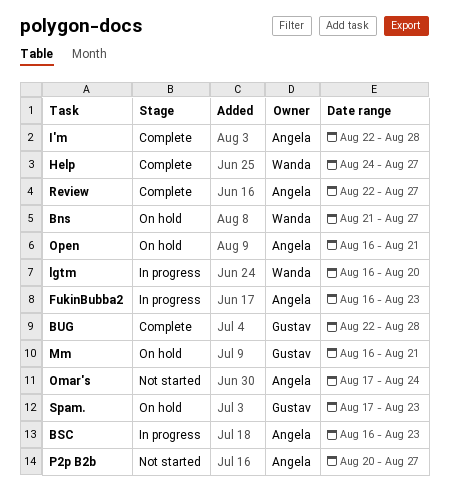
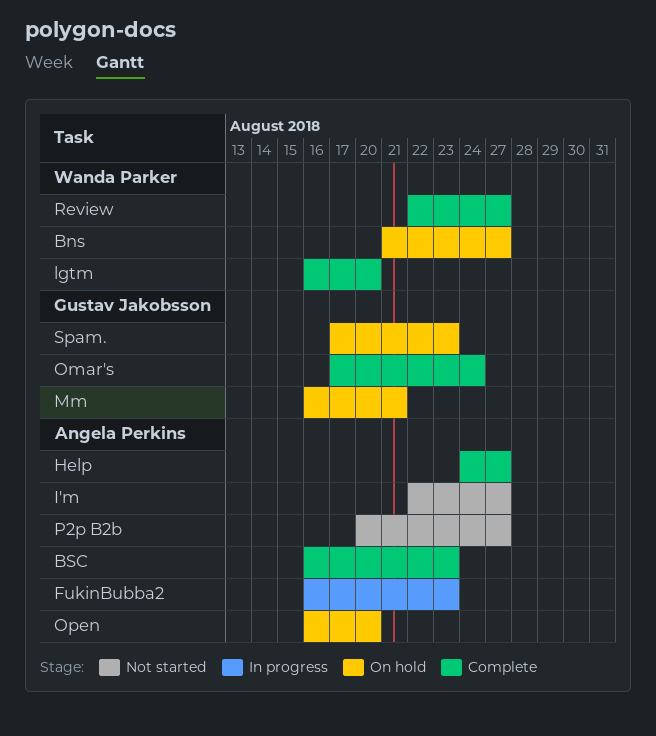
BSC, status: In progress -> Complete
BUG: present -> none
Help, owner: Wanda Parker -> Angela Perkins
I'm, status: Complete -> Not started
I'm, due: Aug 28 -> Aug 27
lgtm, status: In progress -> Complete
Omar's, status: Not started -> Complete
Omar's, owner: Angela Perkins -> Gustav Jakobsson
Open, due: Aug 21 -> Aug 20
Review, owner: Angela Perkins -> Wanda Parker

